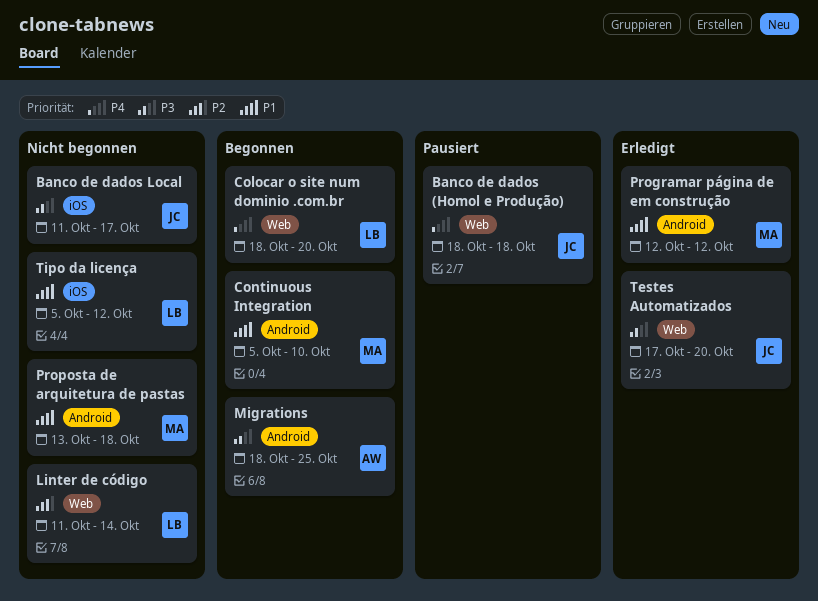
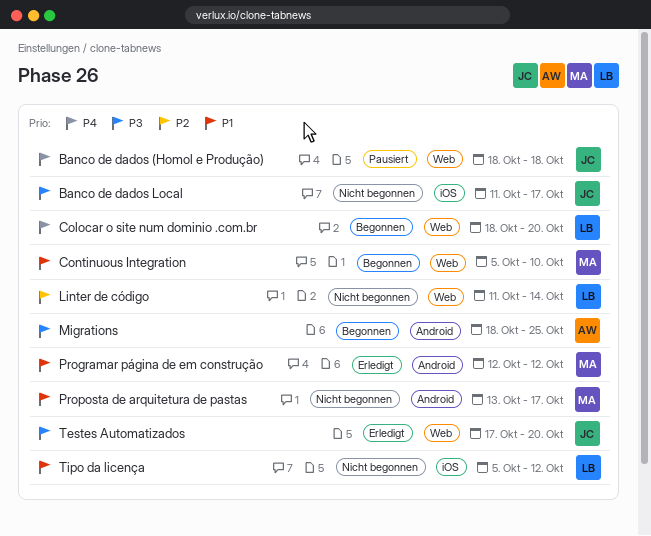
Continuous Integration, label: Android -> Web
Proposta de arquitetura de pastas, due: Oct 18 -> Oct 17

